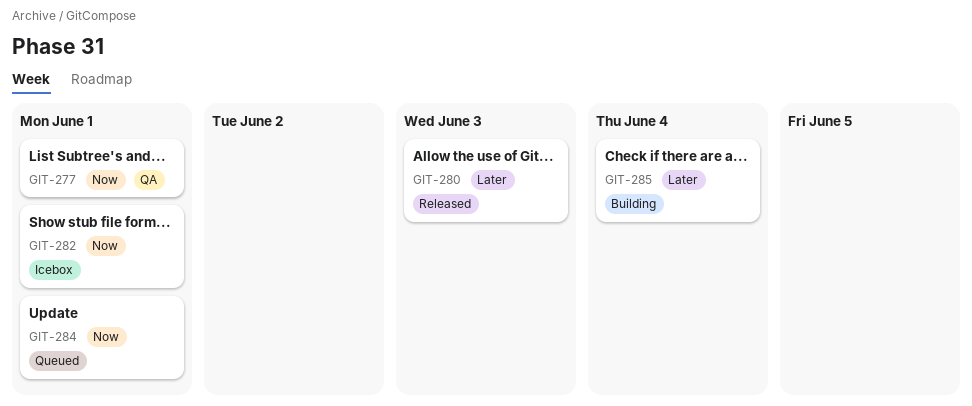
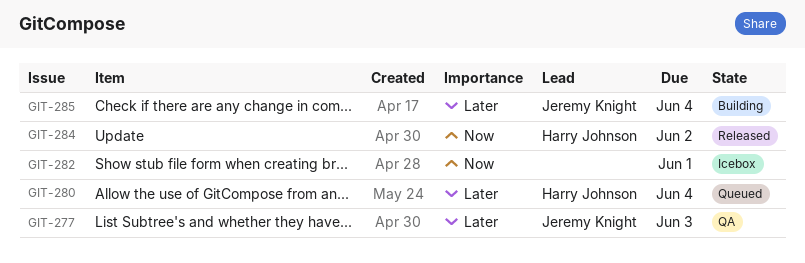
GIT-277, priority: Now -> Later
GIT-277, due: Jun 1 -> Jun 3
GIT-280, status: Released -> Queued
GIT-280, due: Jun 3 -> Jun 4
GIT-284, status: Queued -> Released
GIT-284, due: Jun 1 -> Jun 2

